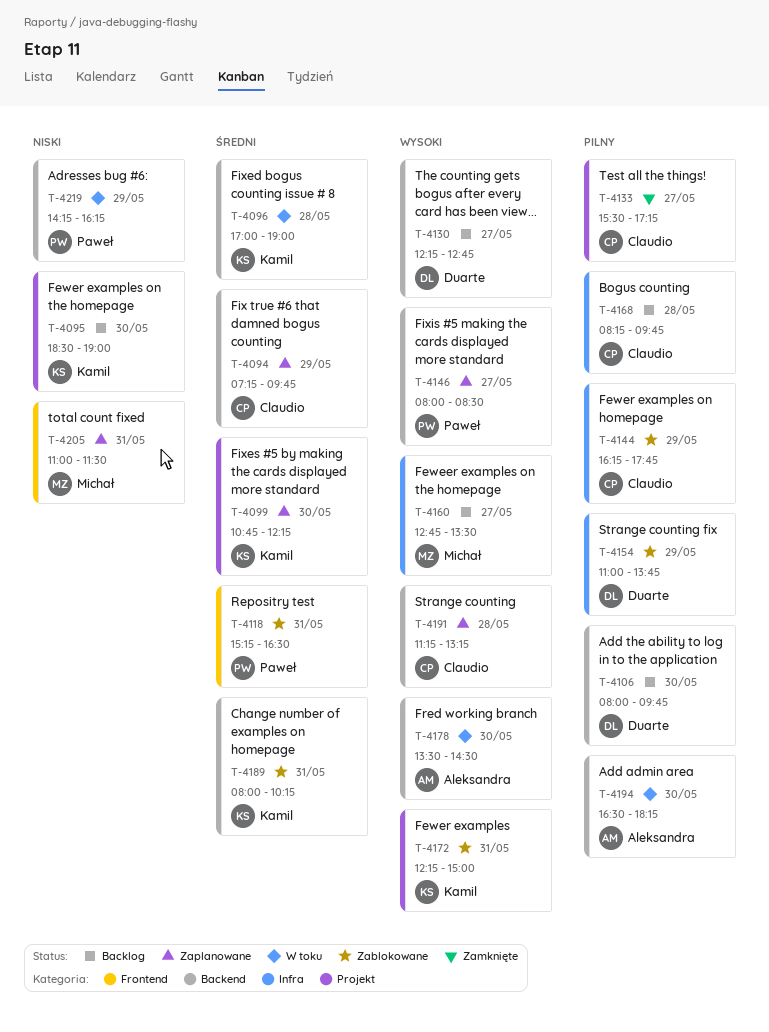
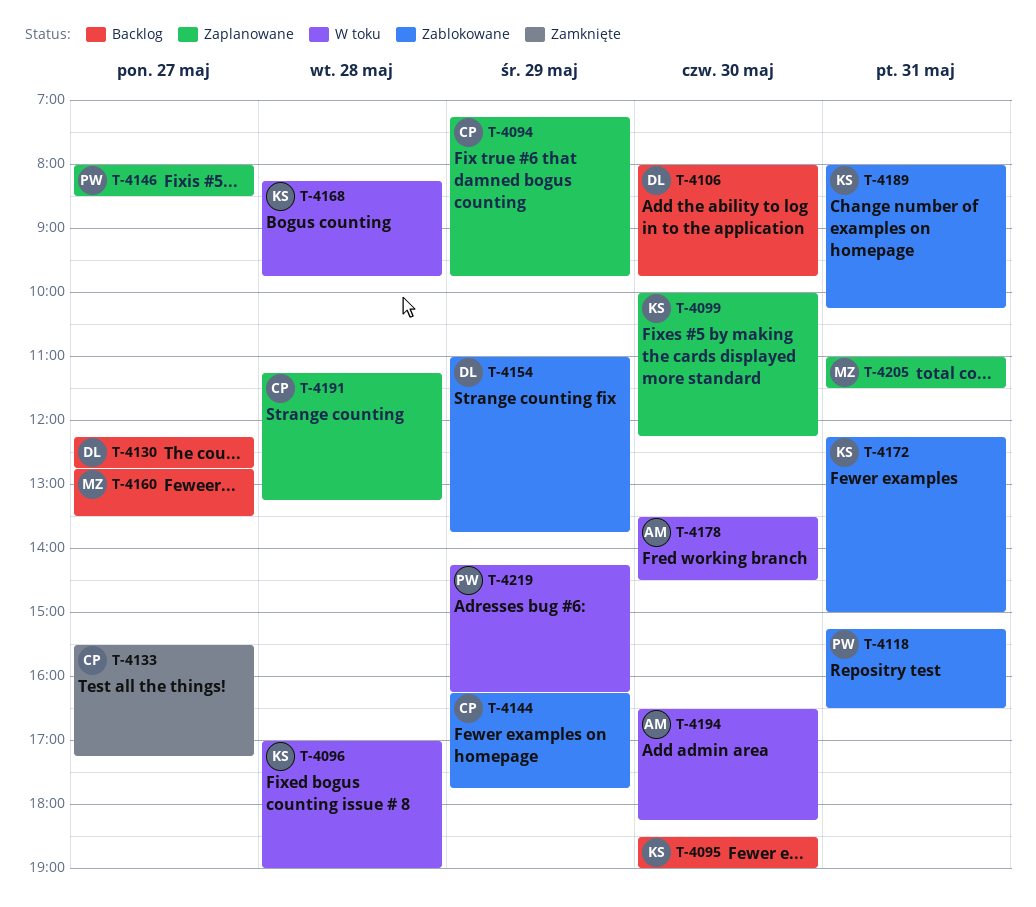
T-4099, begins: 10:45 -> 10:00
T-4168, status: Backlog -> W toku
T-4168, owner: Claudio -> Kamil

